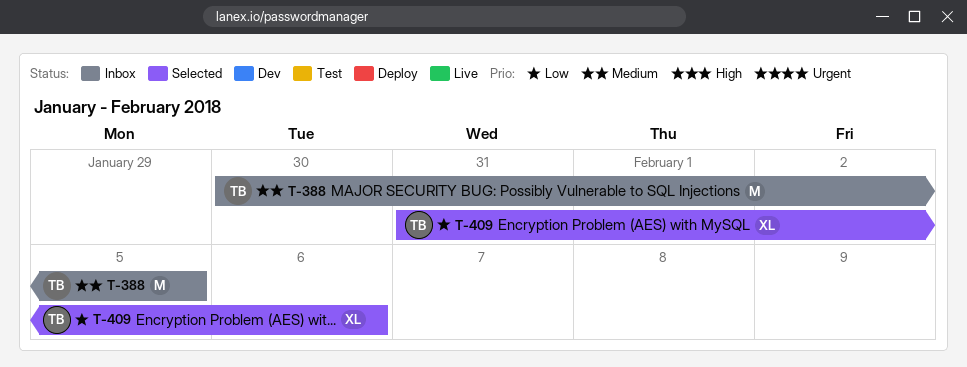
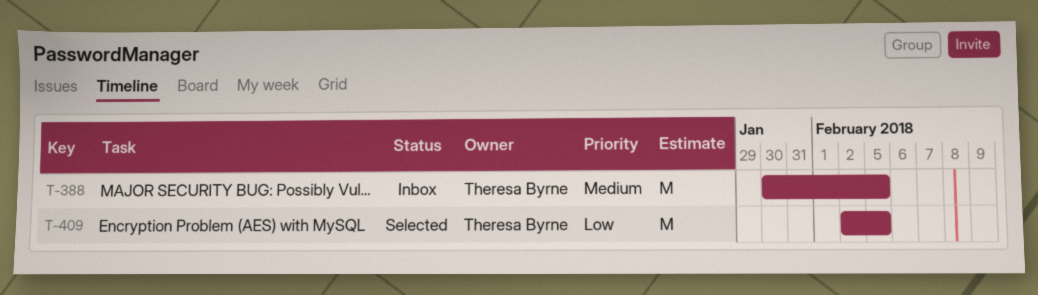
T-409, estimate: XL -> M
T-409, start: Jan 31 -> Feb 2
T-409, due: Feb 6 -> Feb 5

